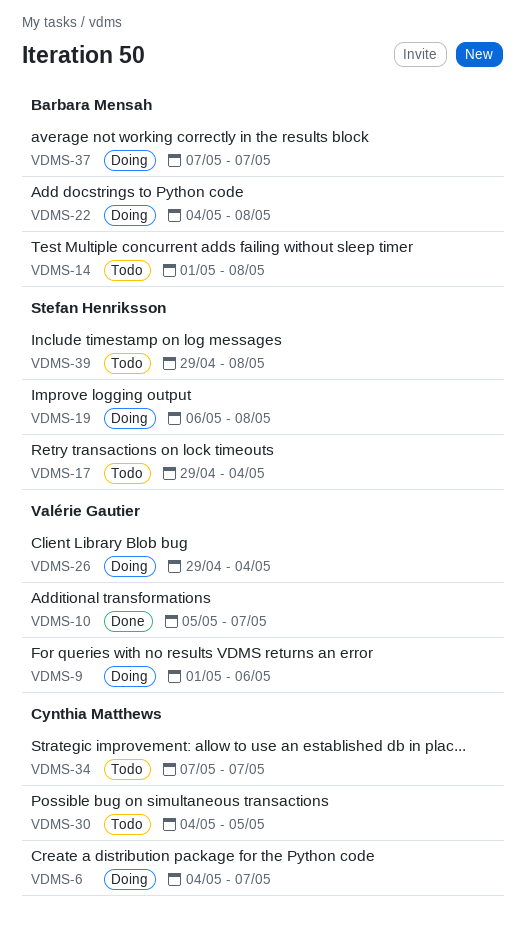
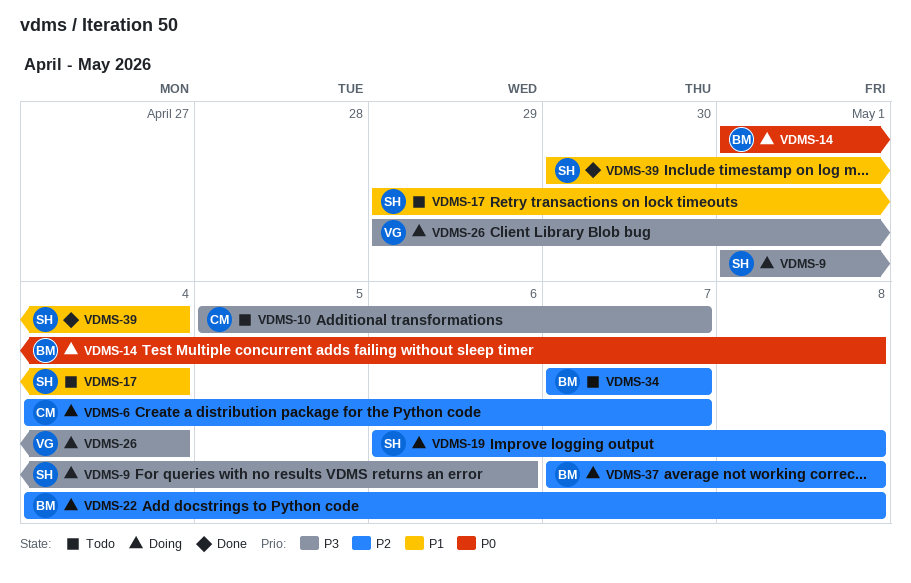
VDMS-9, owner: Valérie Gautier -> Stefan Henriksson
VDMS-10, status: Done -> Todo
VDMS-10, owner: Valérie Gautier -> Cynthia Matthews
VDMS-14, status: Todo -> Doing
VDMS-30: present -> none
VDMS-34, owner: Cynthia Matthews -> Barbara Mensah
VDMS-37, due: May 7 -> May 8
VDMS-39, status: Todo -> Done
VDMS-39, start: Apr 29 -> Apr 30
VDMS-39, due: May 8 -> May 4

